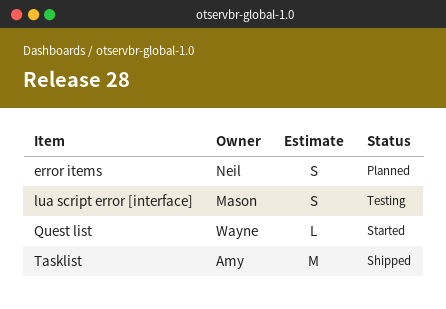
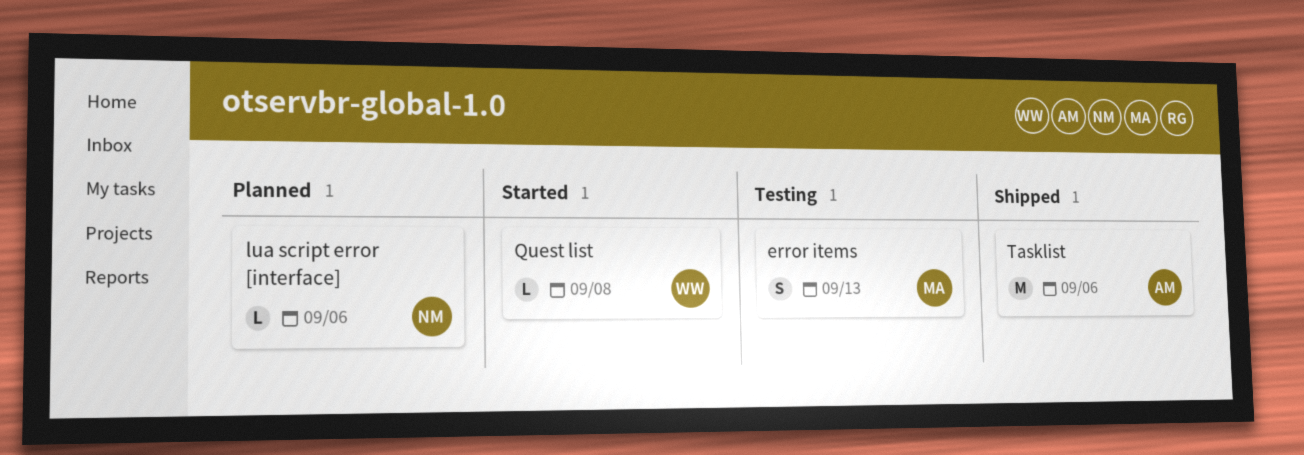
error items, status: Planned -> Testing
error items, owner: Neil -> Mason
lua script error [interface], status: Testing -> Planned
lua script error [interface], owner: Mason -> Neil
lua script error [interface], estimate: S -> L

